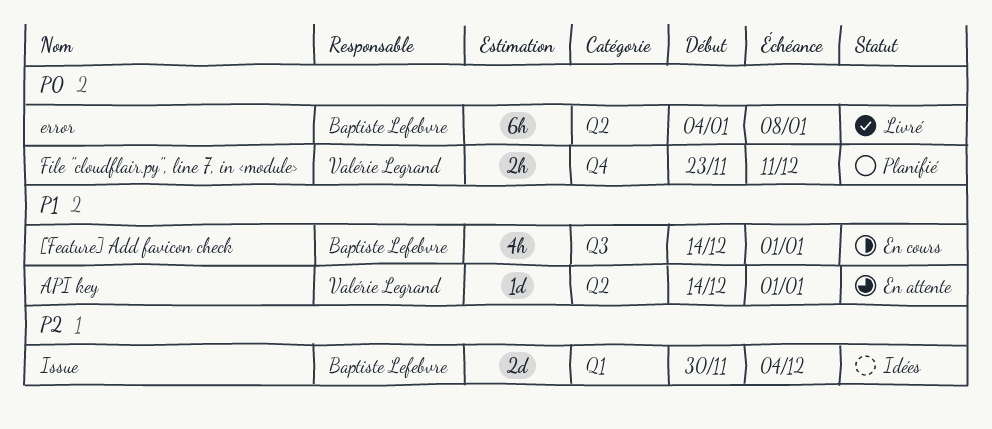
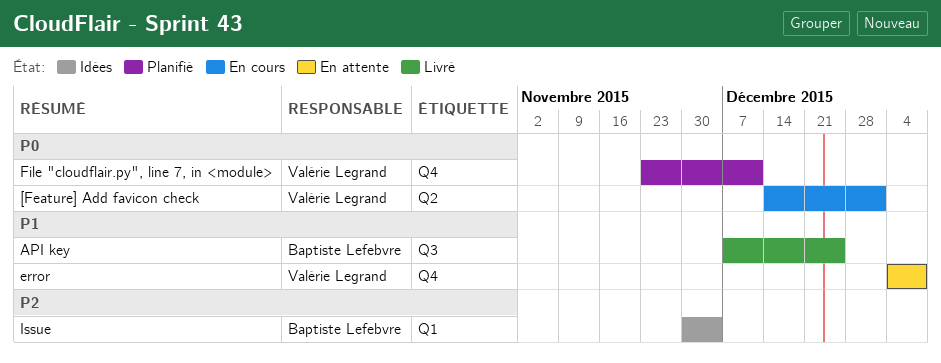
[Feature] Add favicon check, owner: Baptiste Lefebvre -> Valérie Legrand
[Feature] Add favicon check, priority: P1 -> P0
[Feature] Add favicon check, label: Q3 -> Q2
API key, status: En attente -> Livré
API key, owner: Valérie Legrand -> Baptiste Lefebvre
API key, label: Q2 -> Q3
API key, start: Dec 14 -> Dec 7
API key, due: Jan 1 -> Dec 25
error, status: Livré -> En attente
error, owner: Baptiste Lefebvre -> Valérie Legrand
error, priority: P0 -> P1
error, label: Q2 -> Q4

